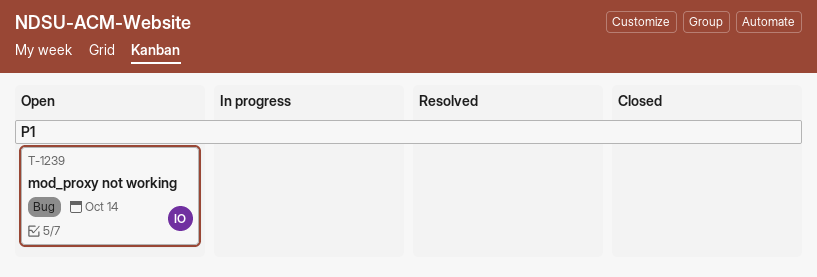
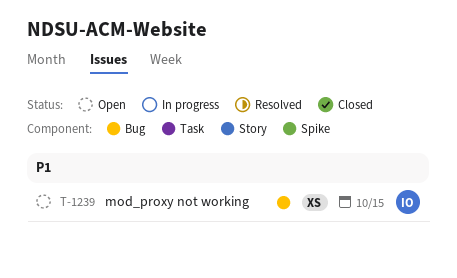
T-1239, due: Oct 14 -> Oct 15

